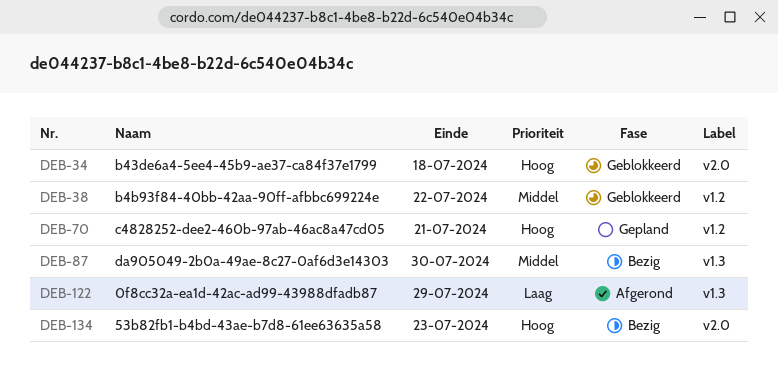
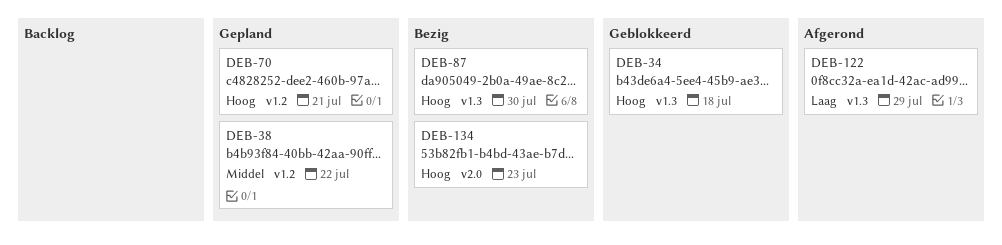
DEB-34, label: v2.0 -> v1.3
DEB-38, status: Geblokkeerd -> Gepland
DEB-87, priority: Middel -> Hoog

